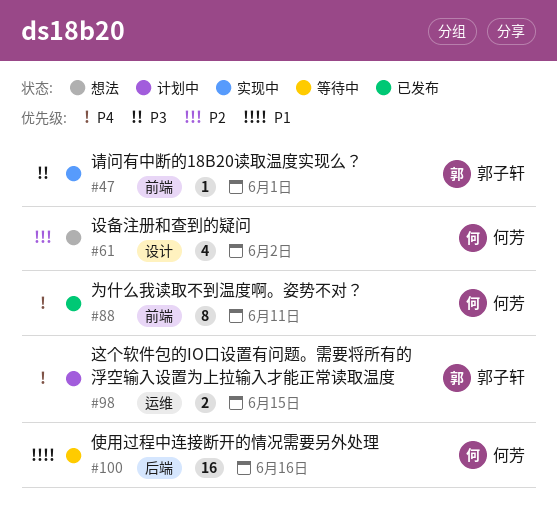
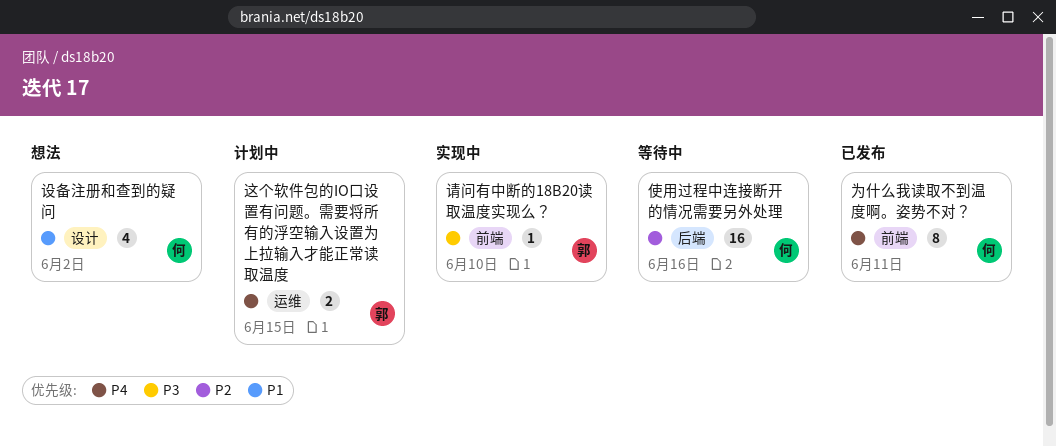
使用过程中连接断开的情况需要另外处理, priority: P1 -> P2
设备注册和查到的疑问, priority: P2 -> P1
请问有中断的18B20读取温度实现么？, due: Jun 1 -> Jun 10

